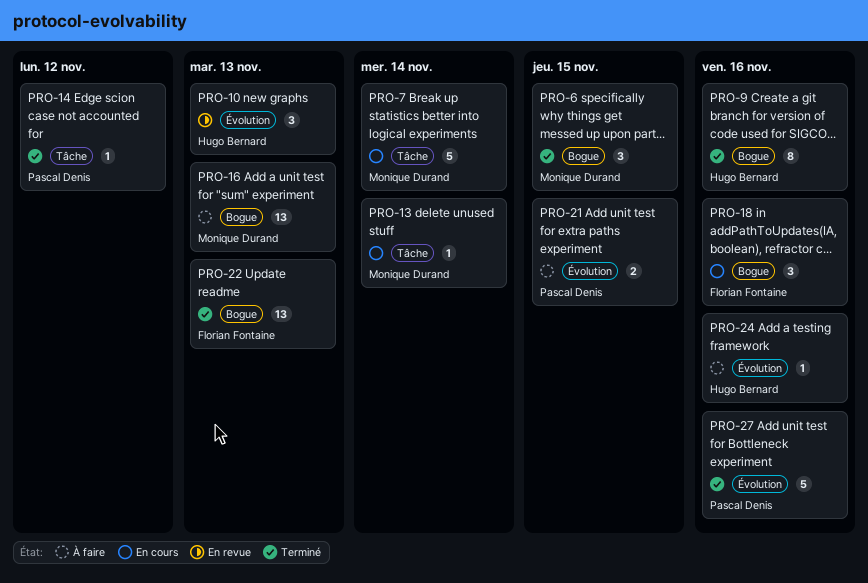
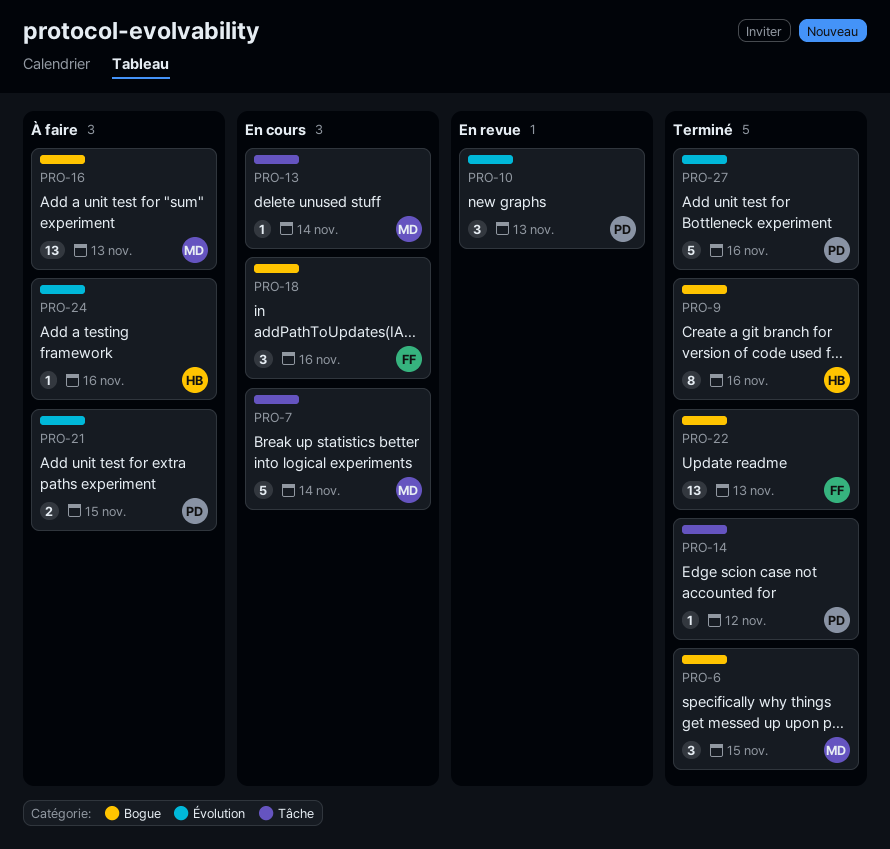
PRO-10, owner: Hugo Bernard -> Pascal Denis

